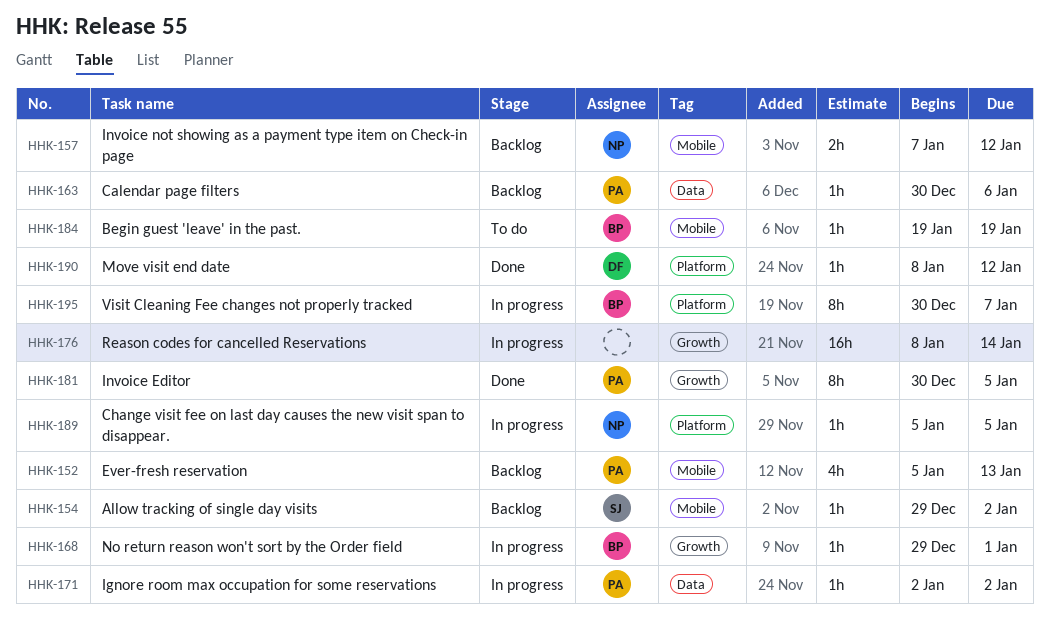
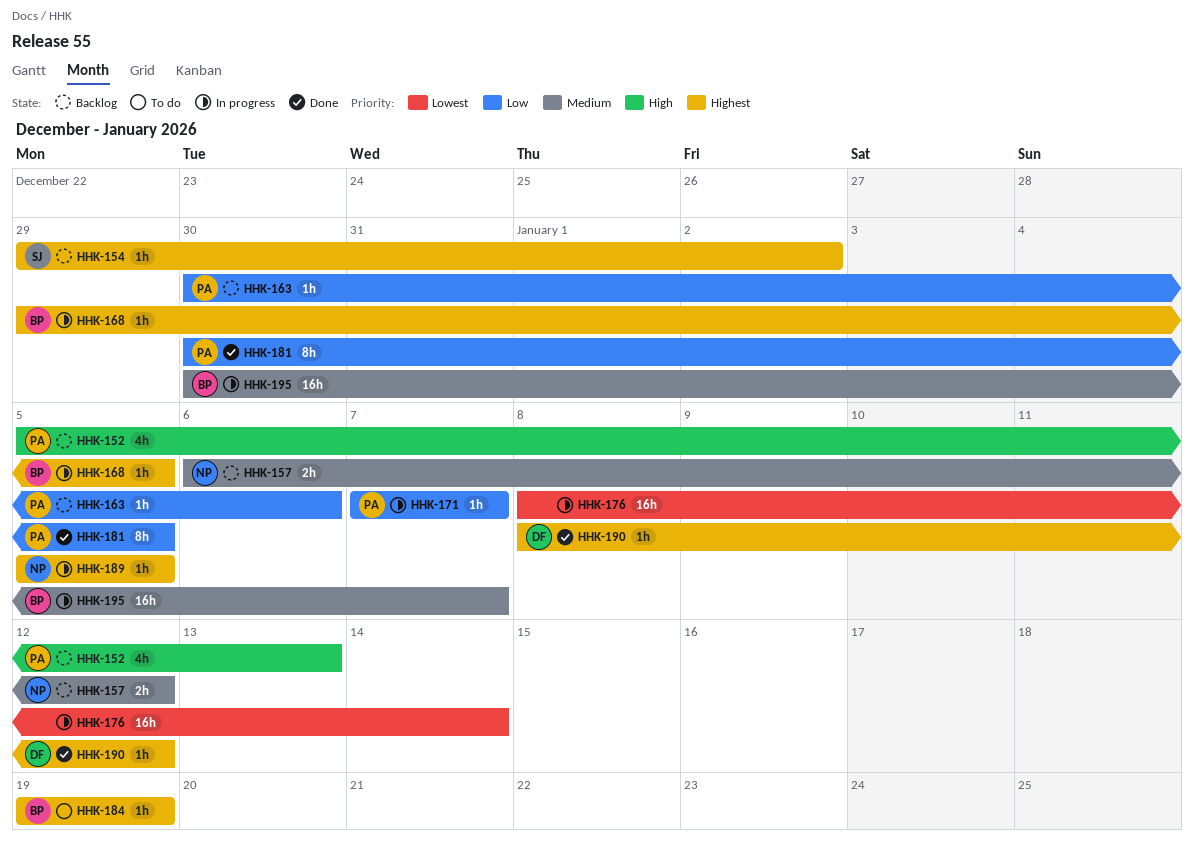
HHK-157, start: Jan 7 -> Jan 6
HHK-168, due: Jan 1 -> Jan 5
HHK-171, start: Jan 2 -> Jan 7
HHK-171, due: Jan 2 -> Jan 7
HHK-195, estimate: 8h -> 16h

